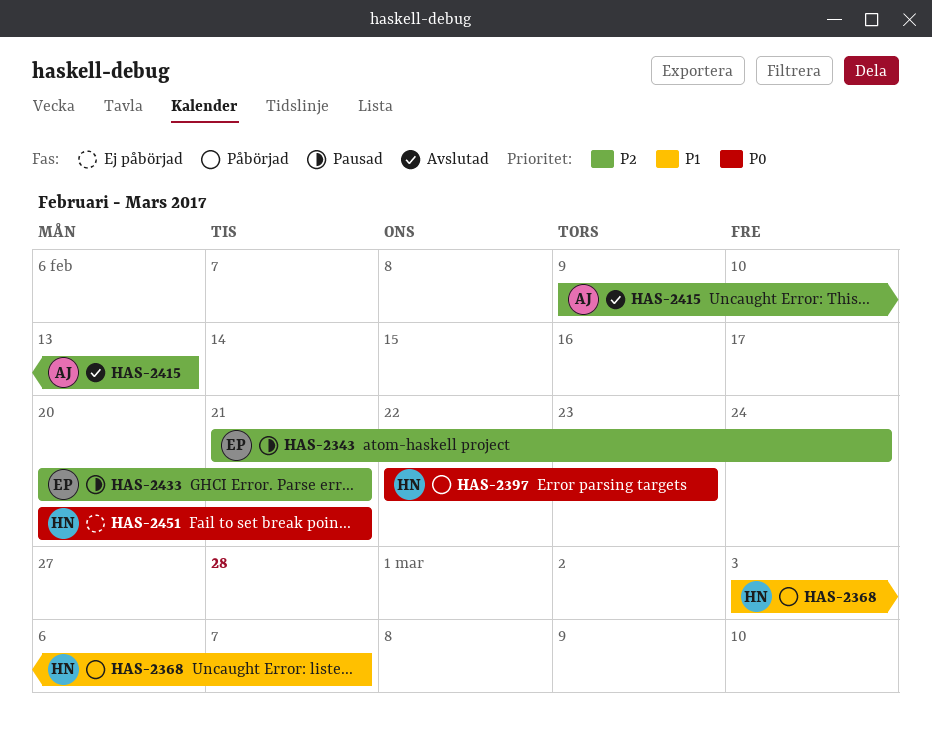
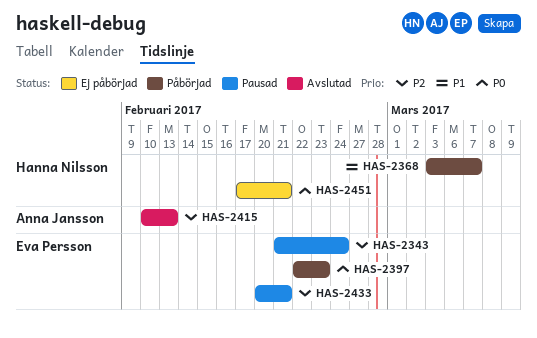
HAS-2397, owner: Hanna Nilsson -> Eva Persson
HAS-2415, start: Feb 9 -> Feb 10
HAS-2451, start: Feb 20 -> Feb 17

